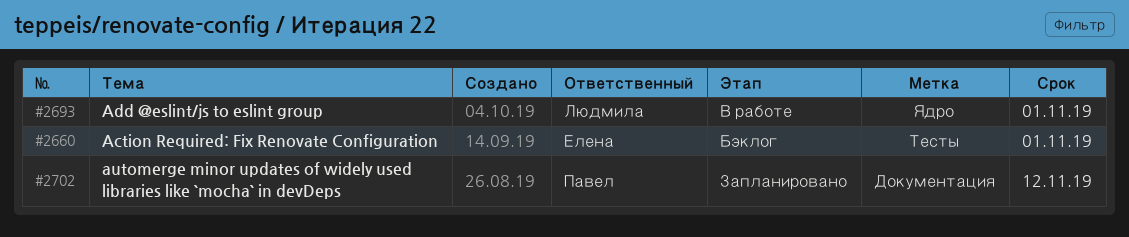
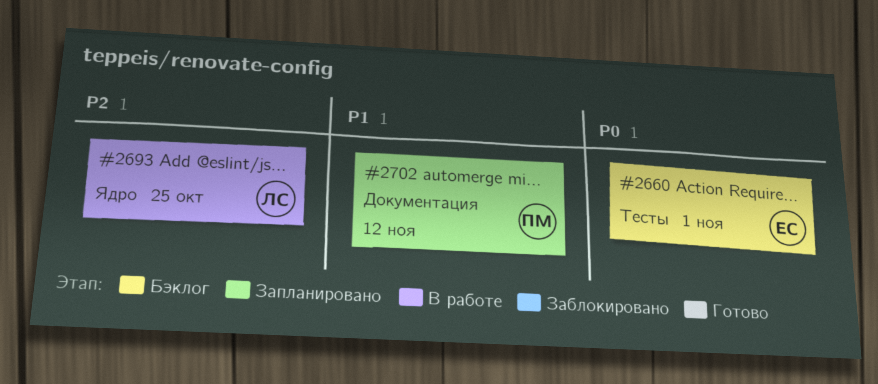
#2693, due: Nov 1 -> Oct 25

